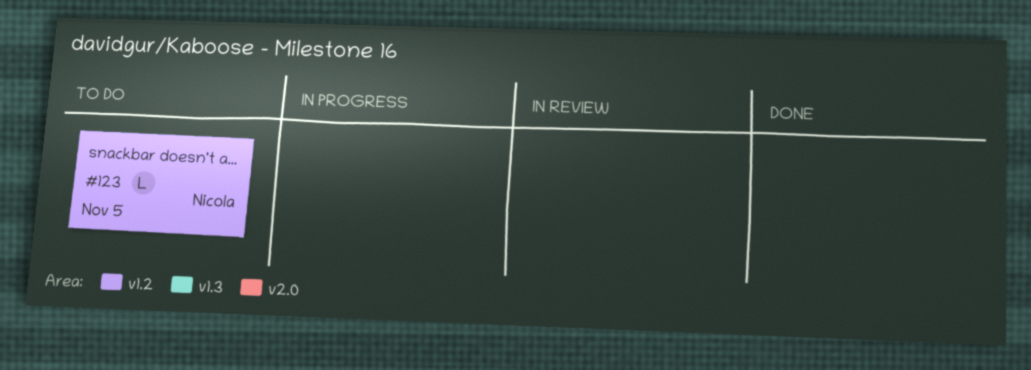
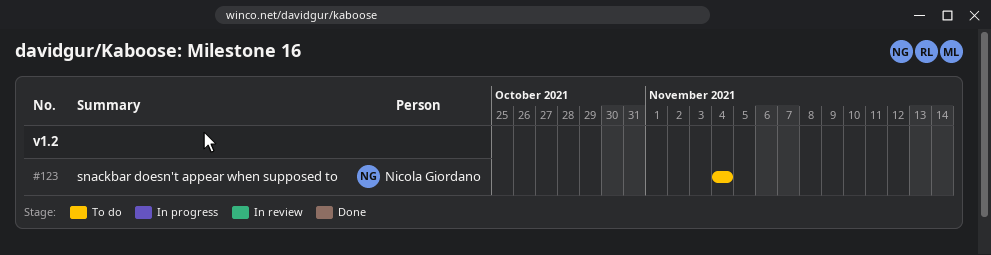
#123, due: Nov 5 -> Nov 4

